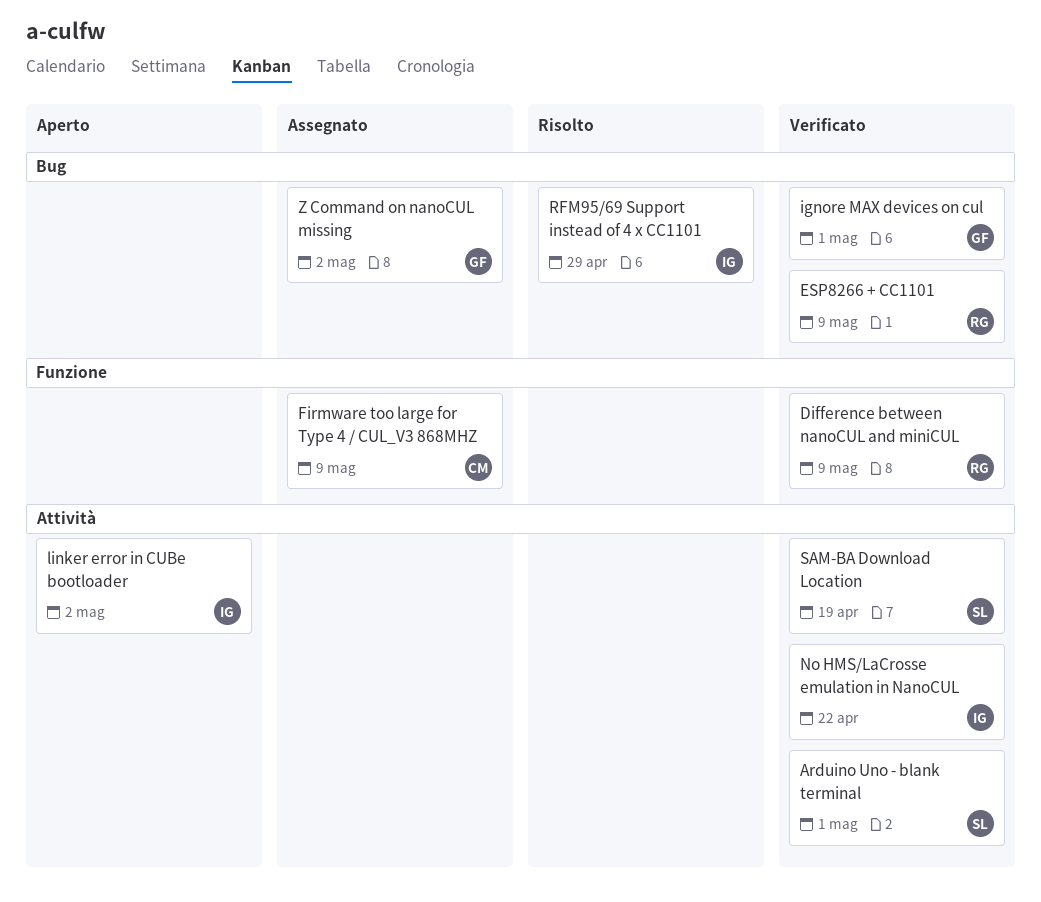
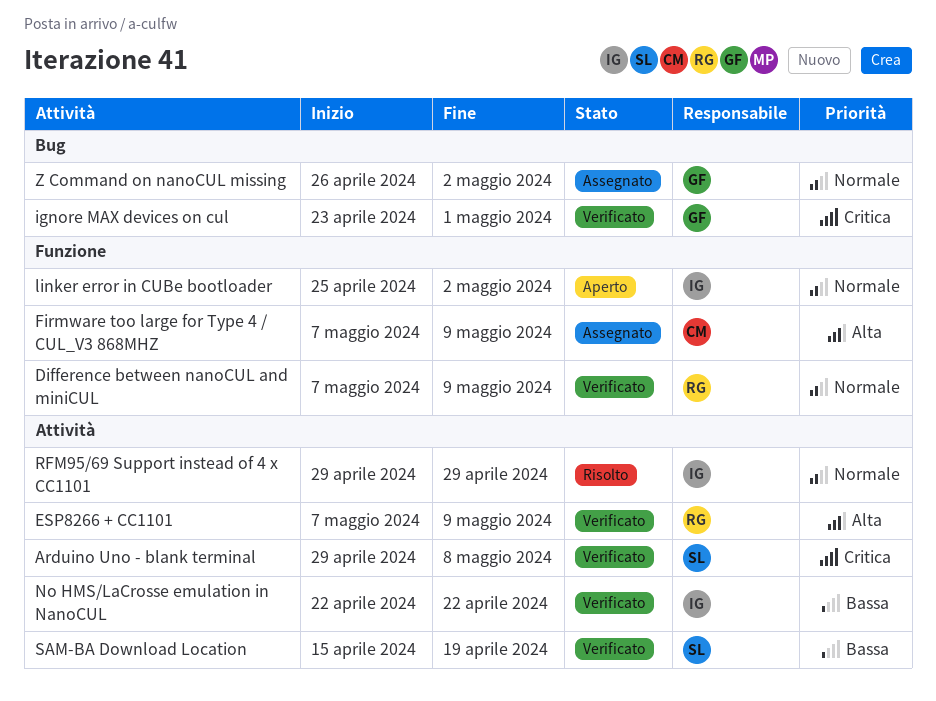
Arduino Uno - blank terminal, due: May 1 -> May 8
ESP8266 + CC1101, label: Bug -> Attività
linker error in CUBe bootloader, label: Attività -> Funzione
RFM95/69 Support instead of 4 x CC1101, label: Bug -> Attività

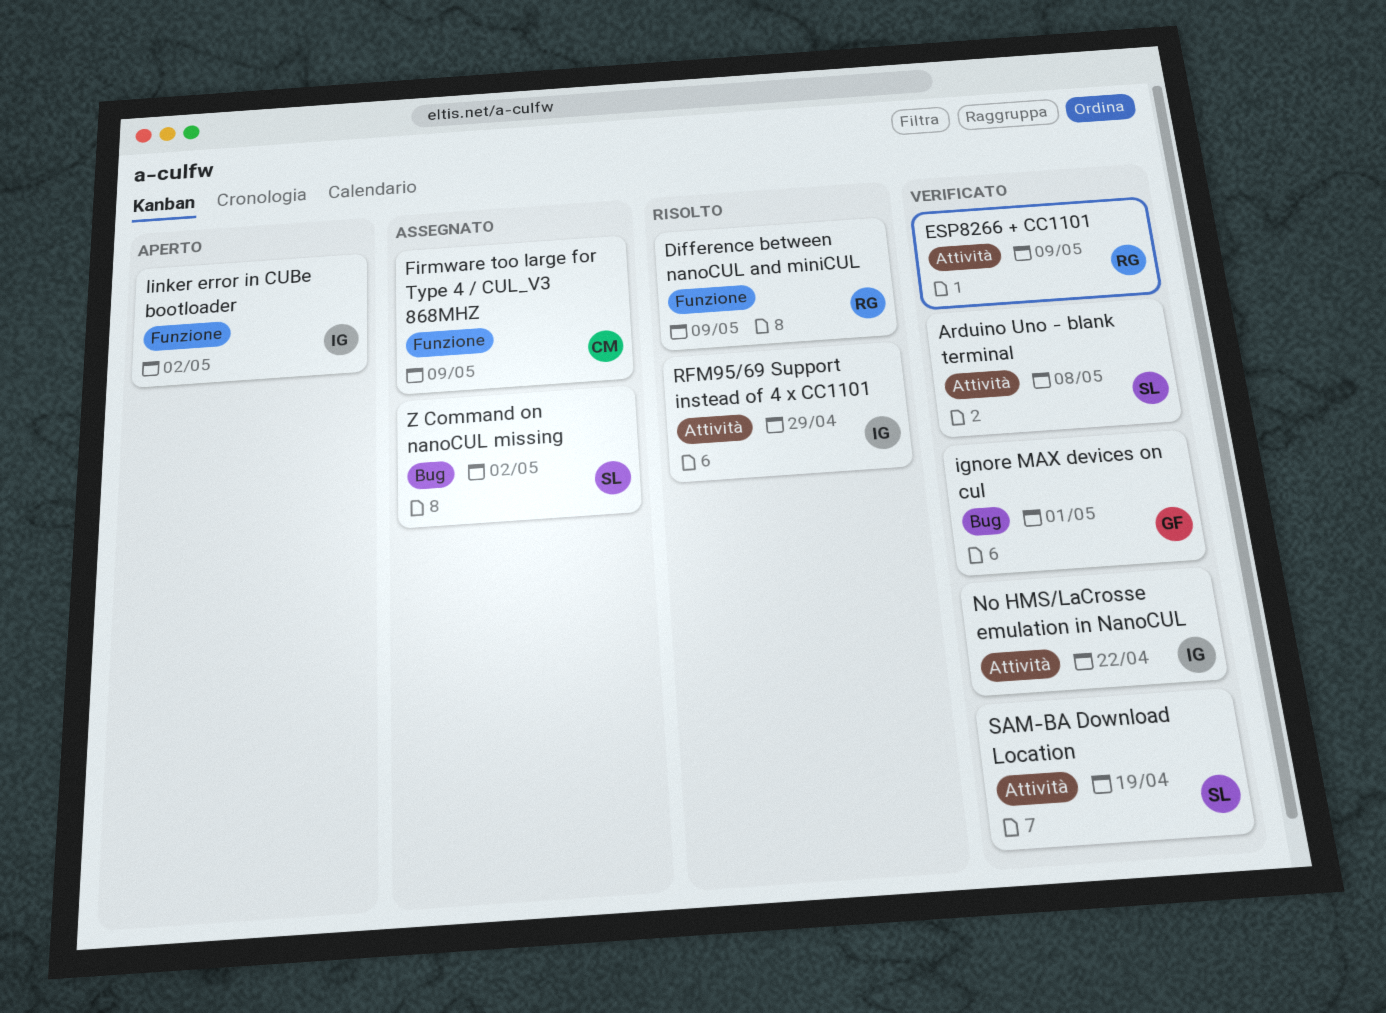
Difference between nanoCUL and miniCUL, status: Verificato -> Risolto
Z Command on nanoCUL missing, owner: GF -> SL

